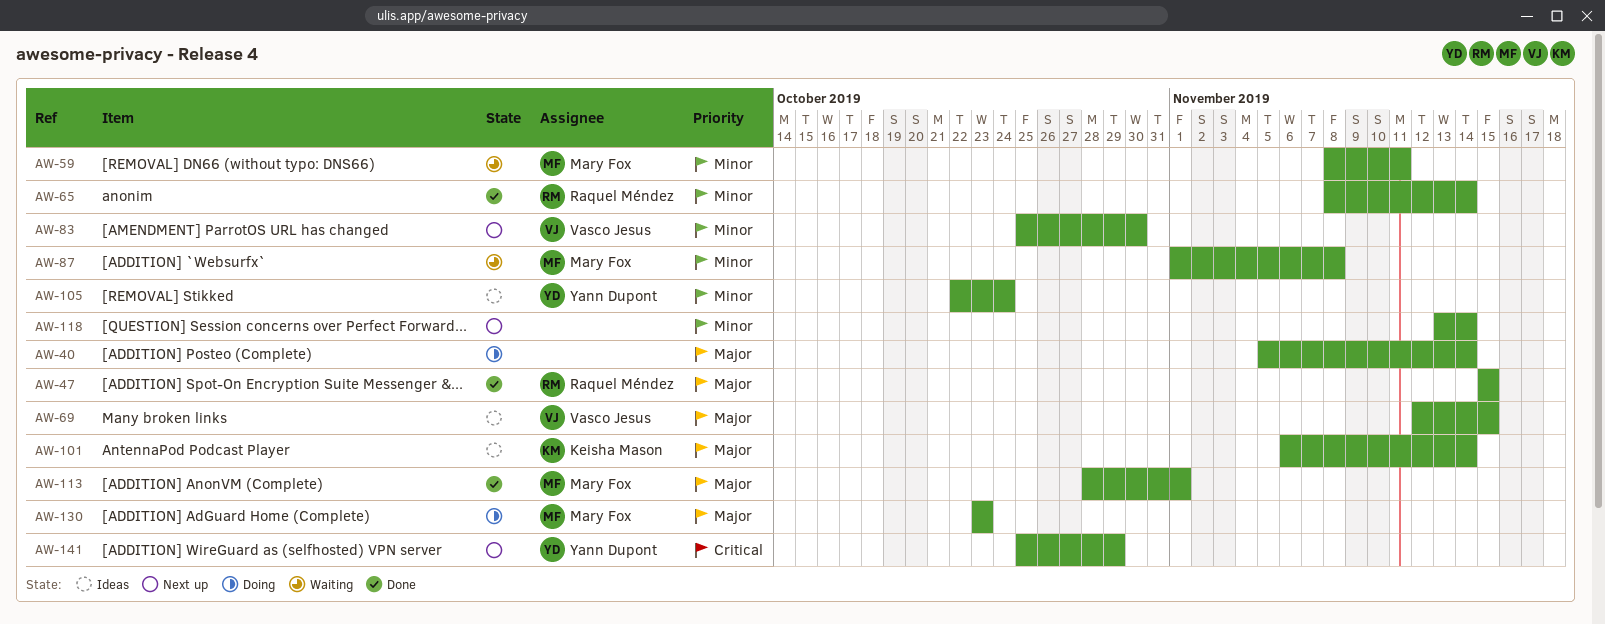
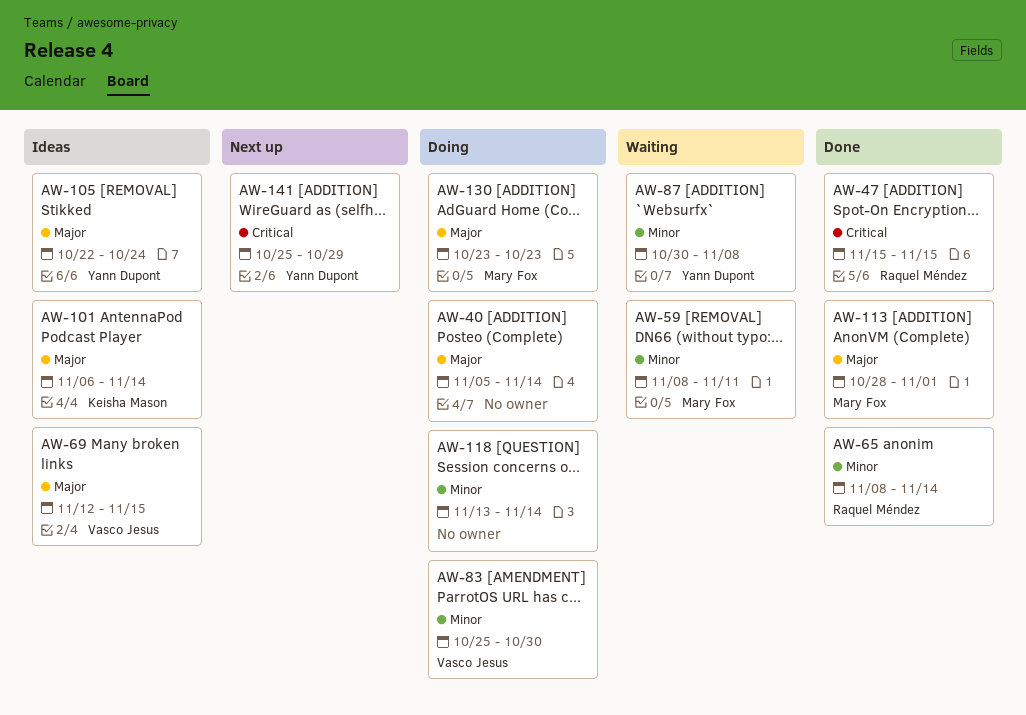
AW-47, priority: Major -> Critical
AW-83, status: Next up -> Doing
AW-87, owner: Mary Fox -> Yann Dupont
AW-87, start: Nov 1 -> Oct 30
AW-105, priority: Minor -> Major
AW-118, status: Next up -> Doing

